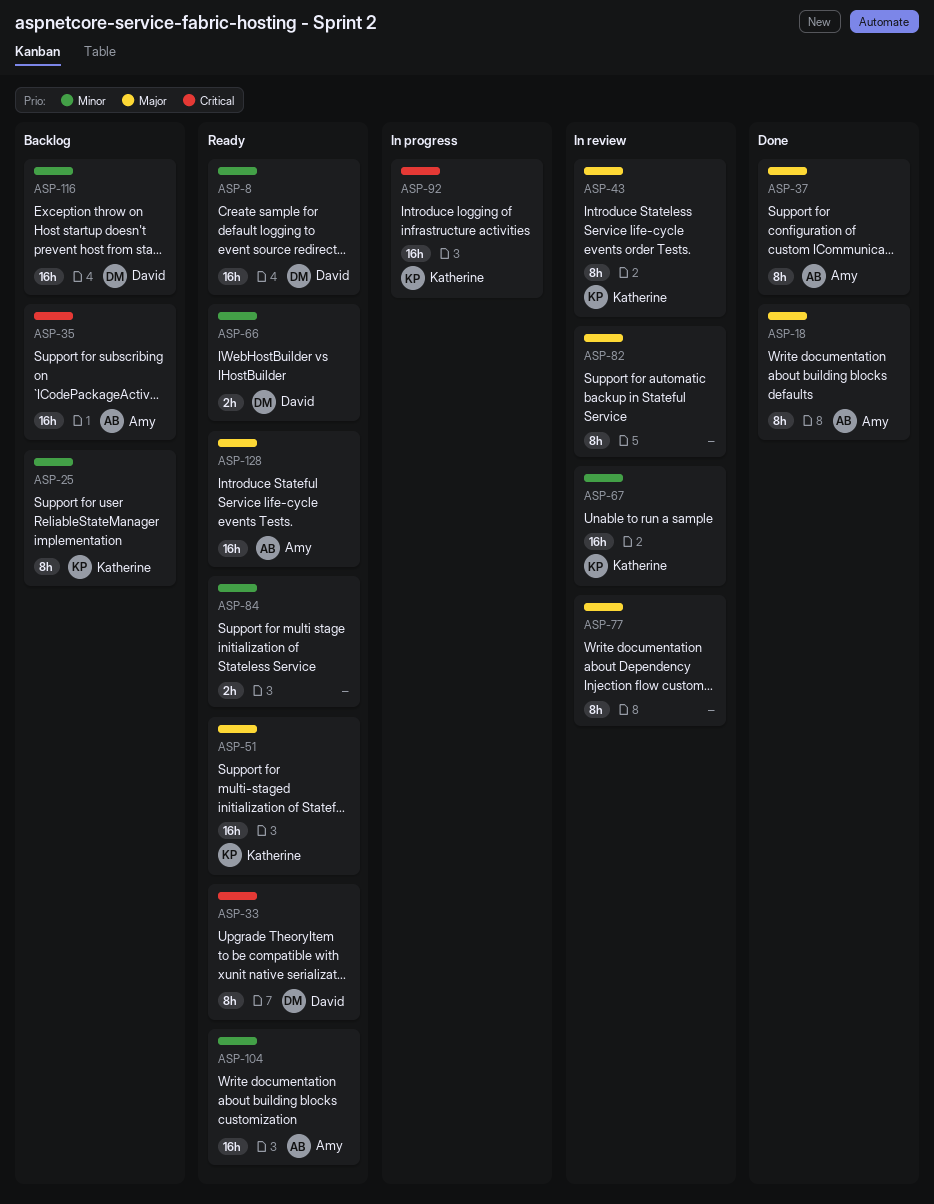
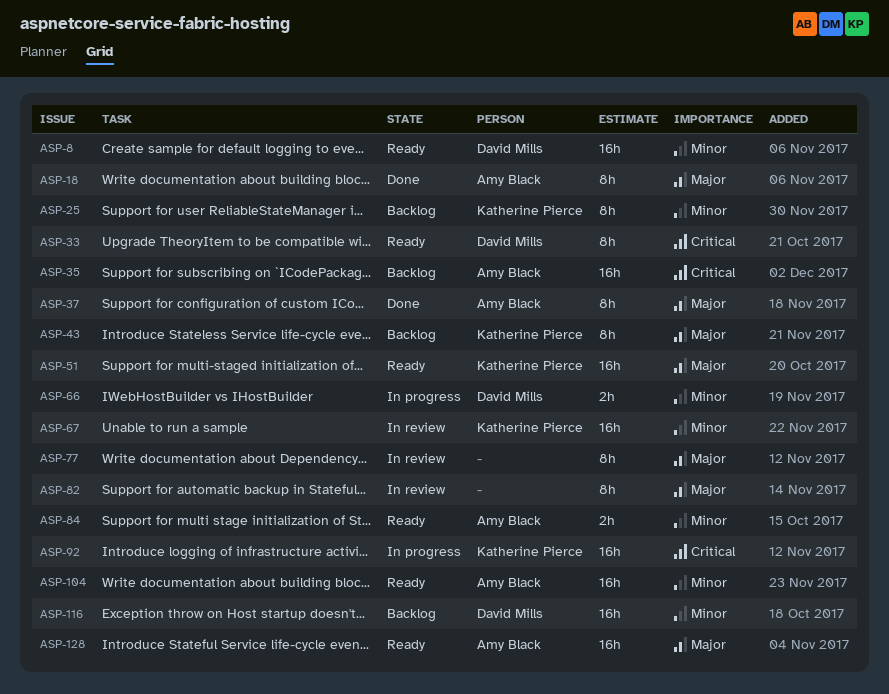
ASP-43, status: In review -> Backlog
ASP-66, status: Ready -> In progress
ASP-84, owner: none -> Amy Black

